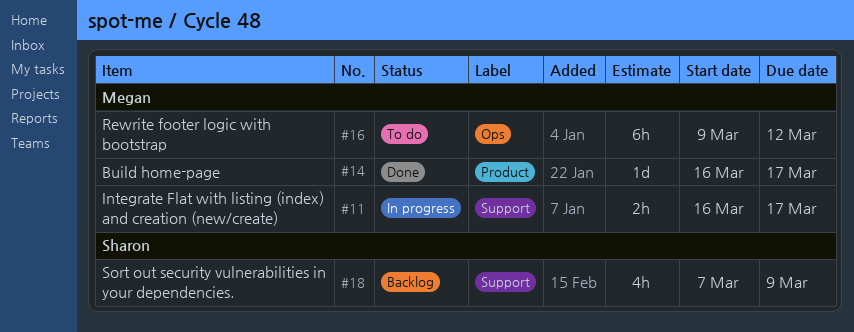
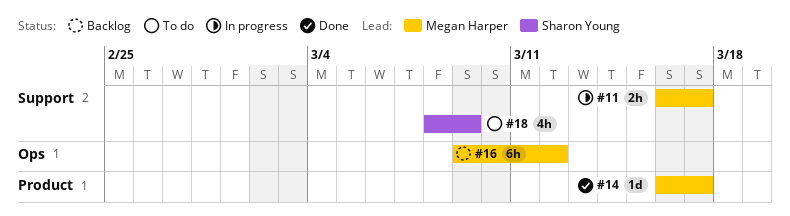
#16, status: To do -> Backlog
#18, status: Backlog -> To do
#18, start: Mar 7 -> Mar 8

